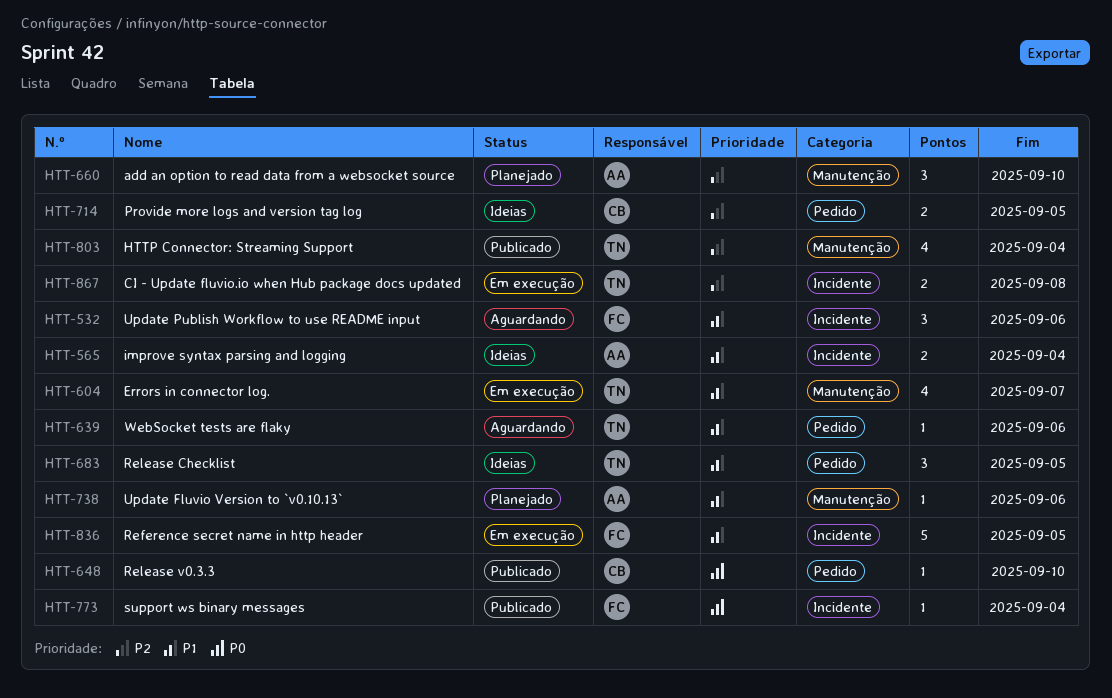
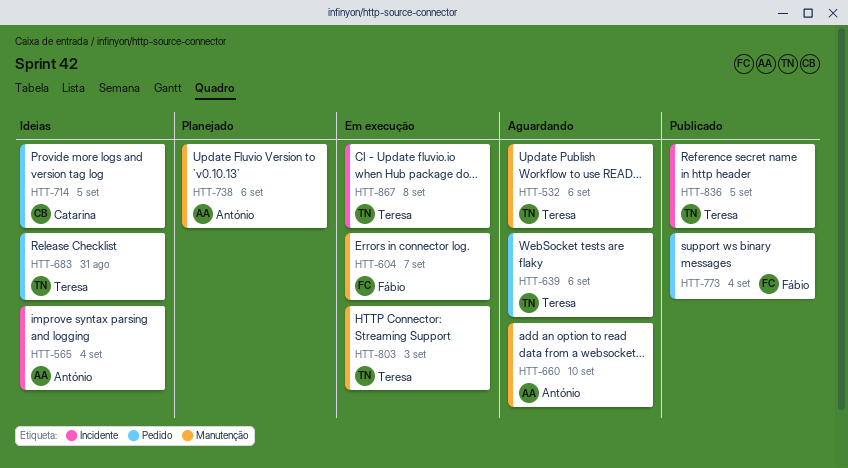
HTT-532, owner: Fábio -> Teresa
HTT-532, label: Incidente -> Manutenção
HTT-604, owner: Teresa -> Fábio
HTT-648: present -> none
HTT-660, status: Planejado -> Aguardando
HTT-683, due: Sep 5 -> Aug 31
HTT-773, label: Incidente -> Pedido
HTT-803, status: Publicado -> Em execução
HTT-803, due: Sep 4 -> Sep 3
HTT-836, status: Em execução -> Publicado
HTT-836, owner: Fábio -> Teresa

